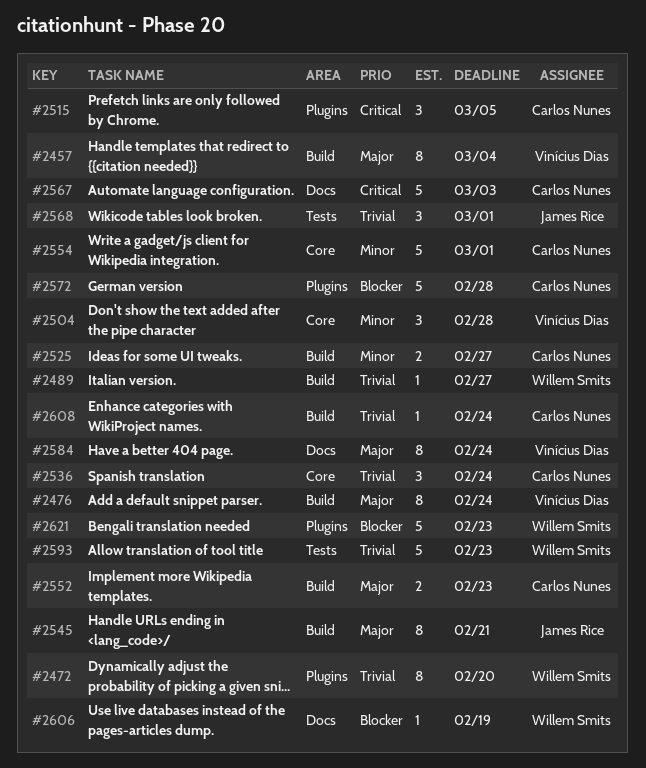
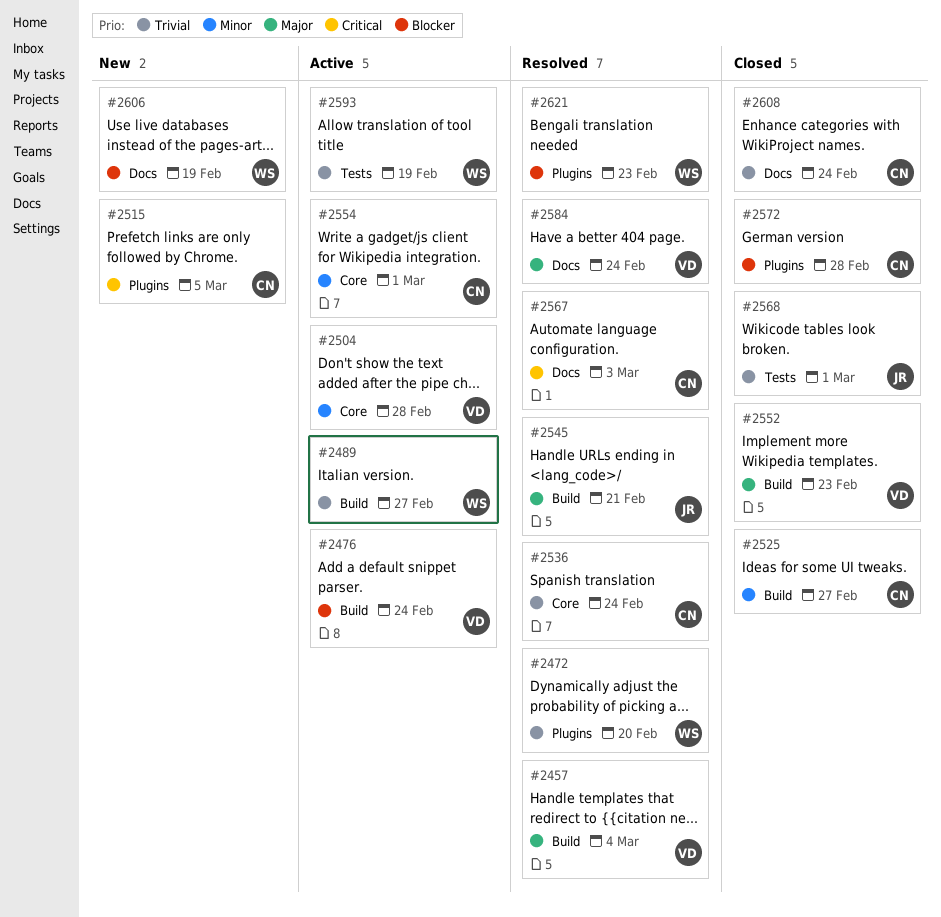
#2476, priority: Major -> Blocker
#2552, owner: Carlos Nunes -> Vinícius Dias
#2593, due: Feb 23 -> Feb 19
#2608, label: Build -> Docs

